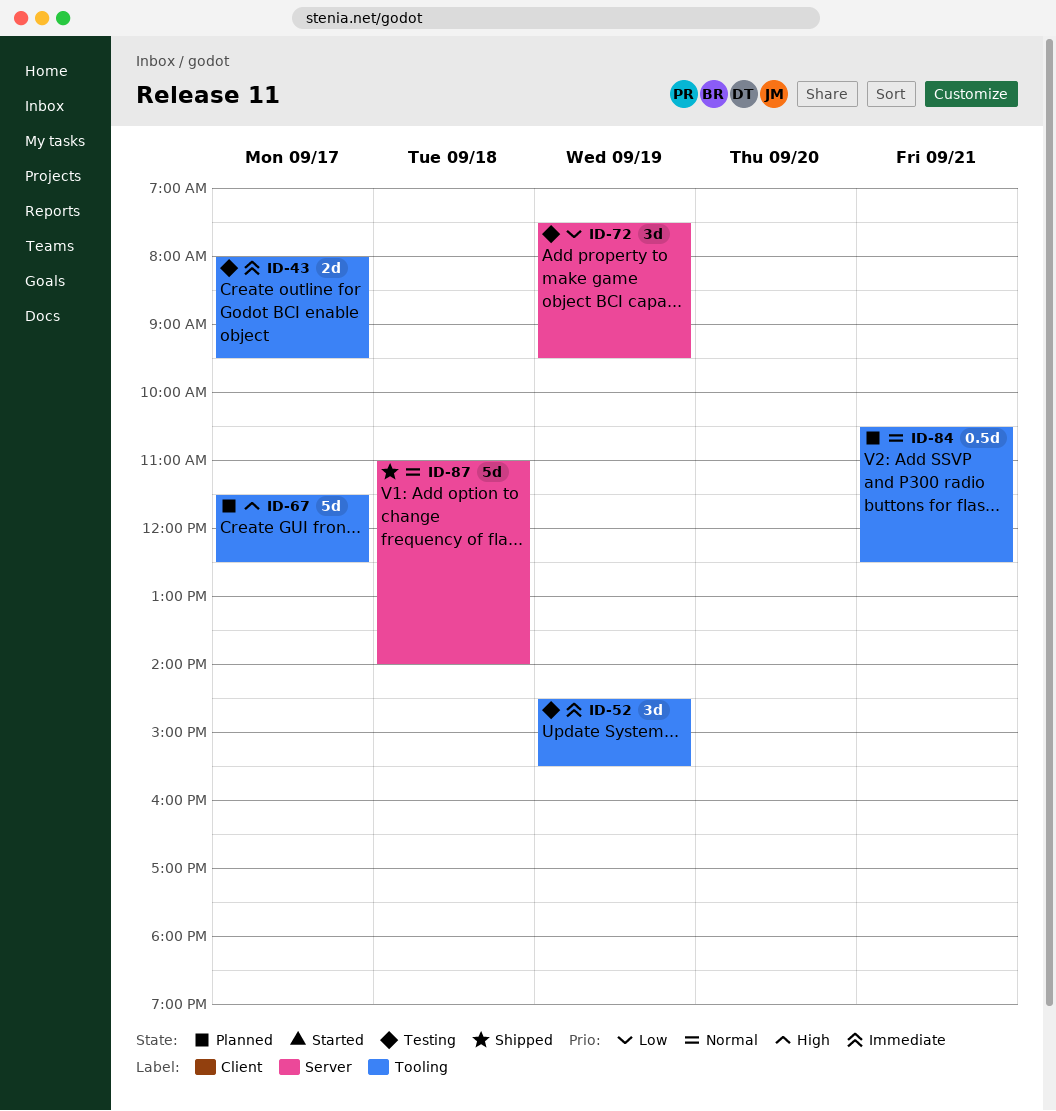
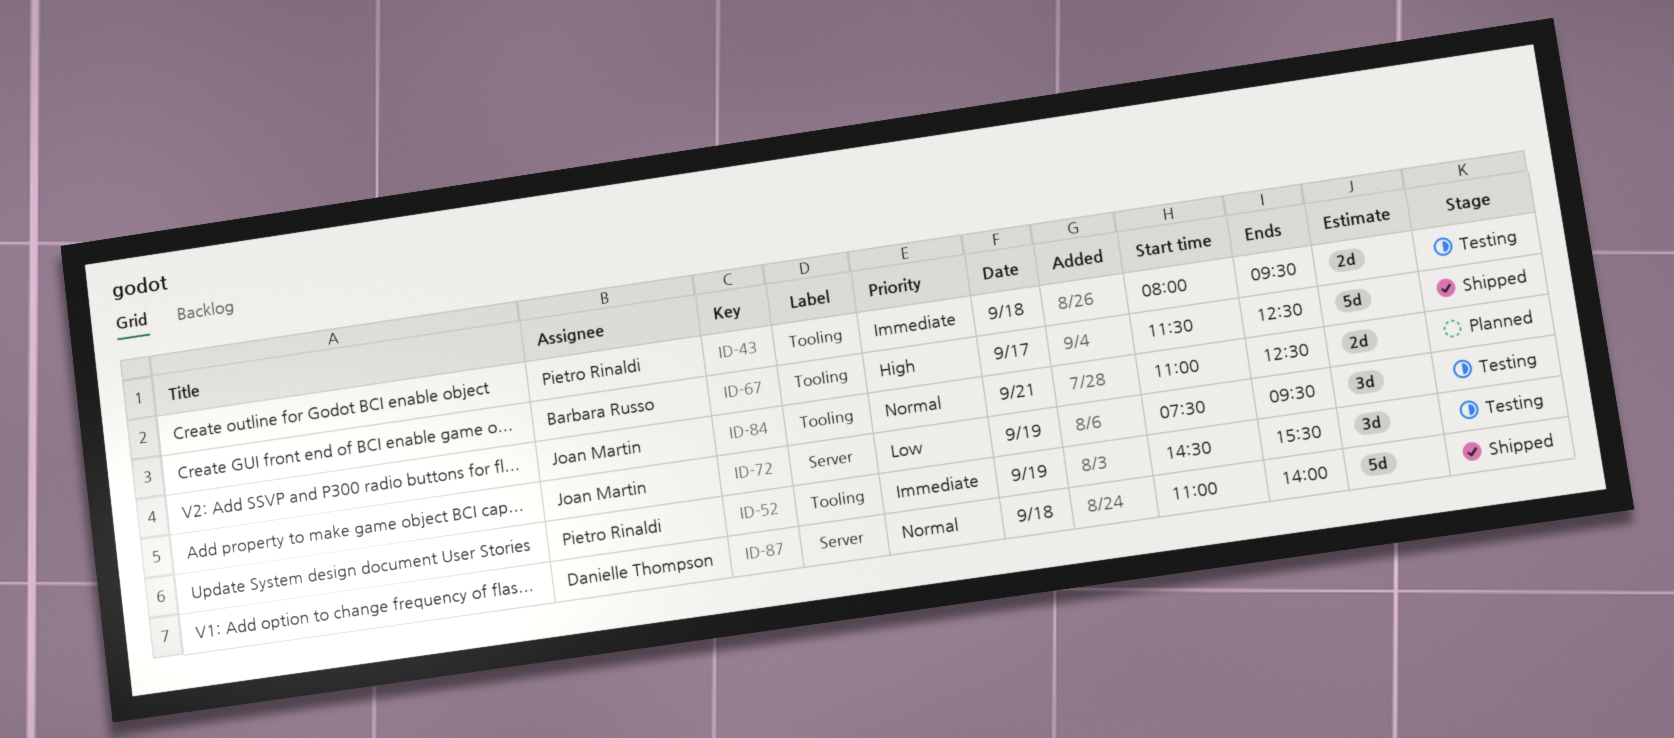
ID-43, day: Sep 17 -> Sep 18
ID-67, status: Planned -> Shipped
ID-84, estimate: 0.5d -> 2d
ID-84, begins: 10:30 -> 11:00

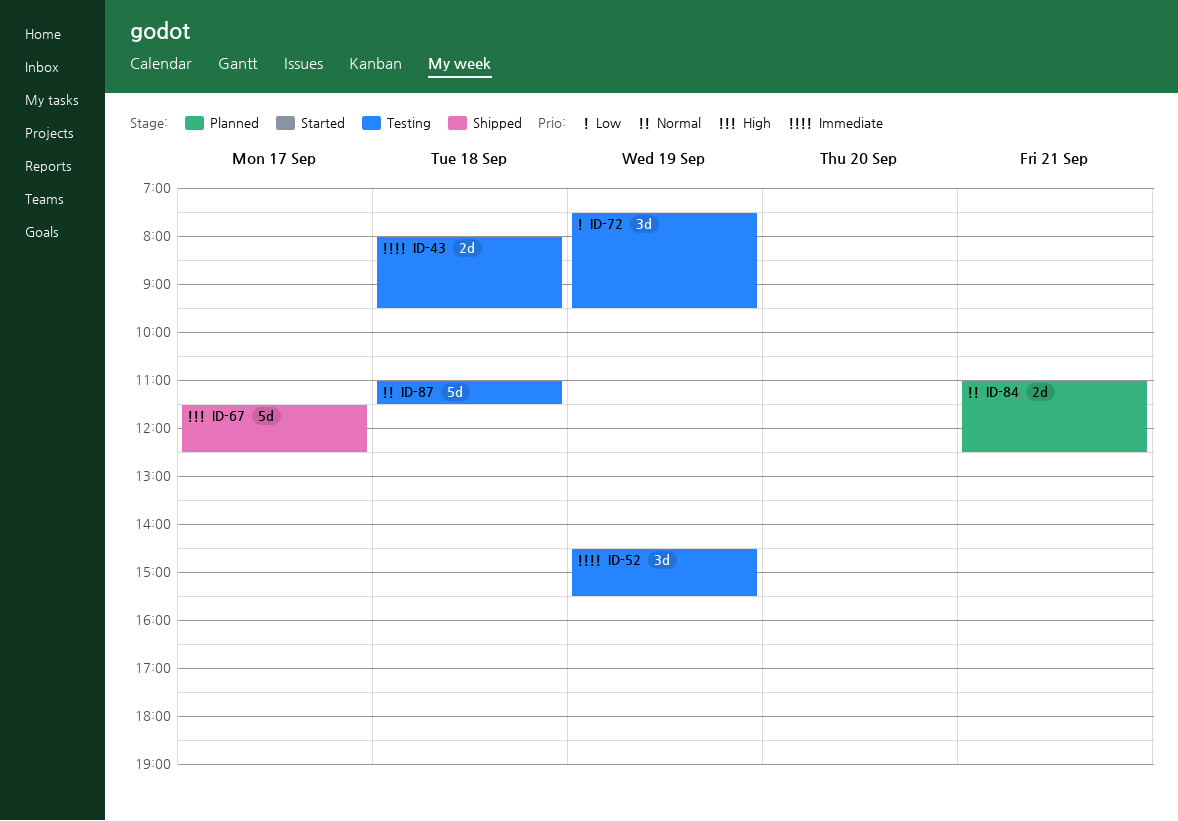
ID-87, status: Shipped -> Testing
ID-87, ends: 14:00 -> 11:30

